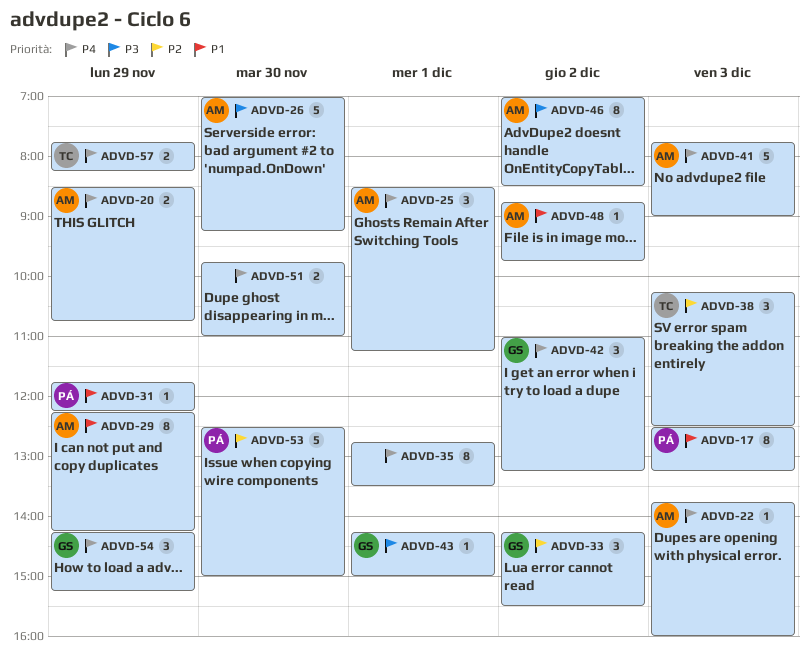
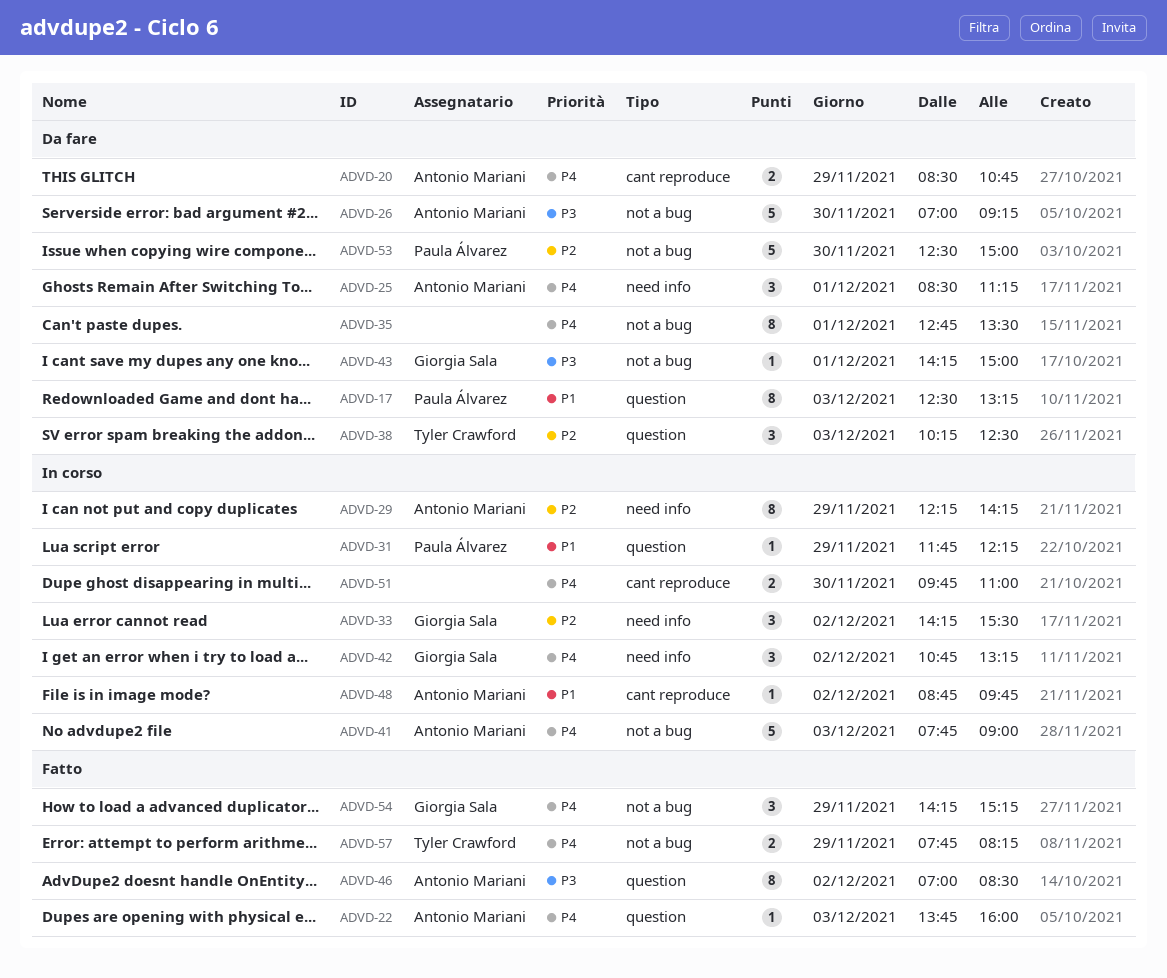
ADVD-29, priority: P1 -> P2
ADVD-42, begins: 11:00 -> 10:45

